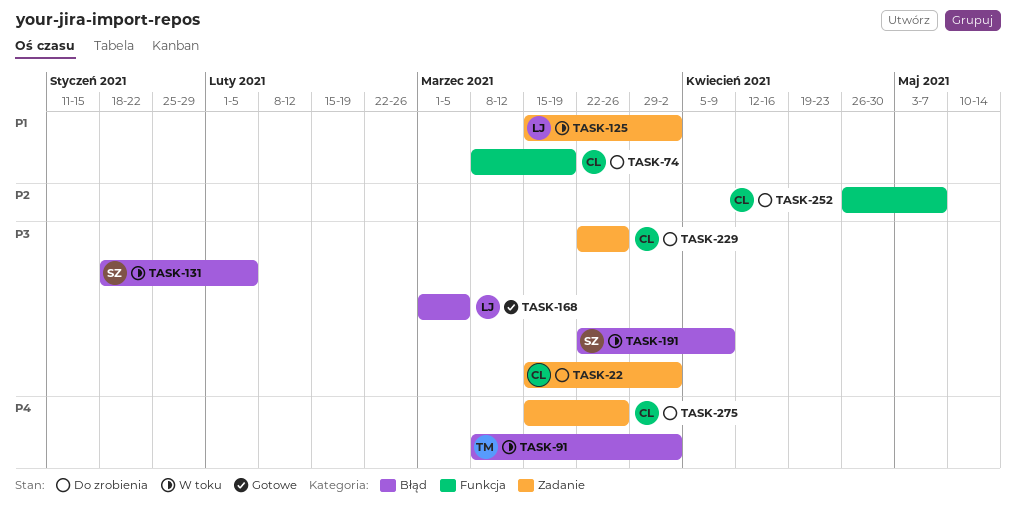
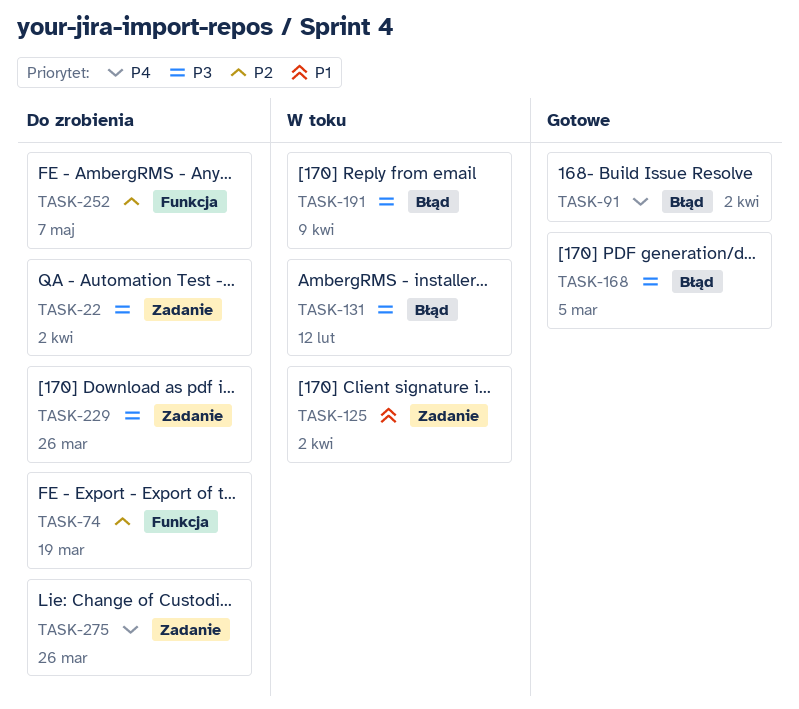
TASK-74, priority: P1 -> P2
TASK-91, status: W toku -> Gotowe
TASK-131, due: Feb 5 -> Feb 12

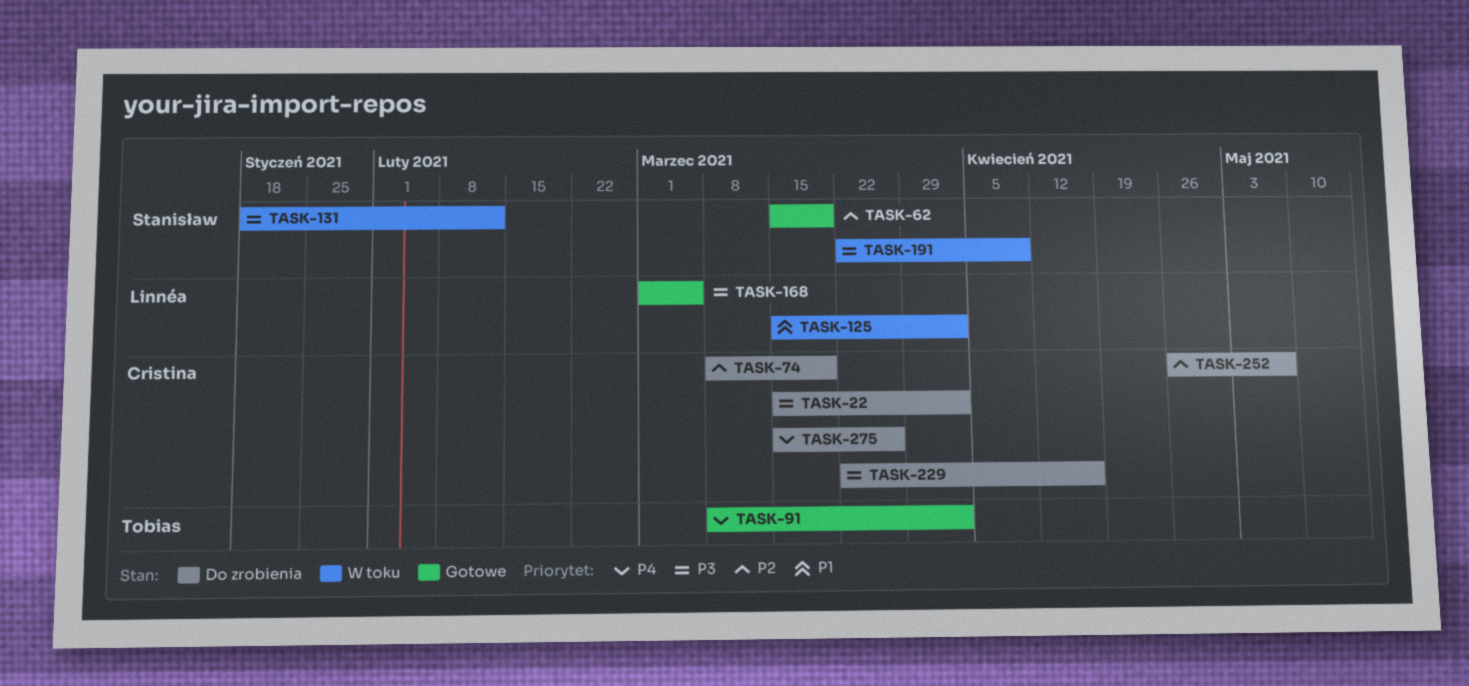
TASK-62: none -> present
TASK-229, due: Mar 26 -> Apr 16

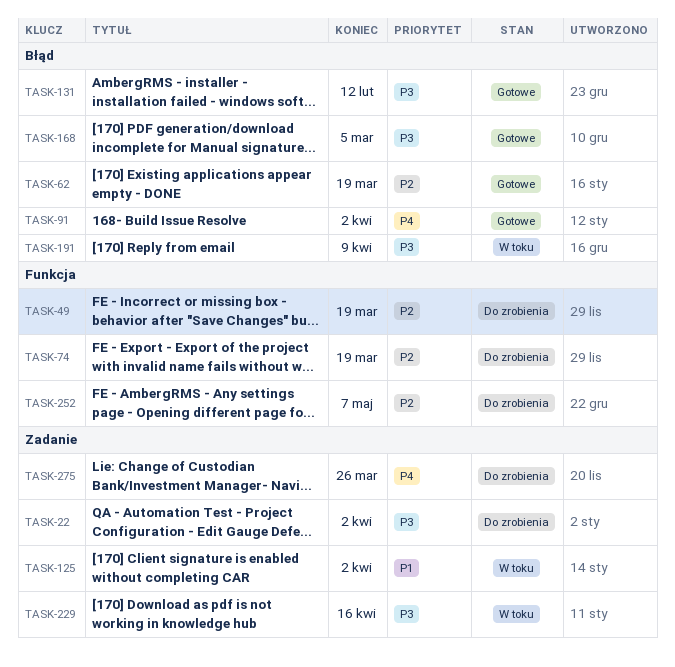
TASK-49: none -> present
TASK-131, status: W toku -> Gotowe
TASK-229, status: Do zrobienia -> W toku

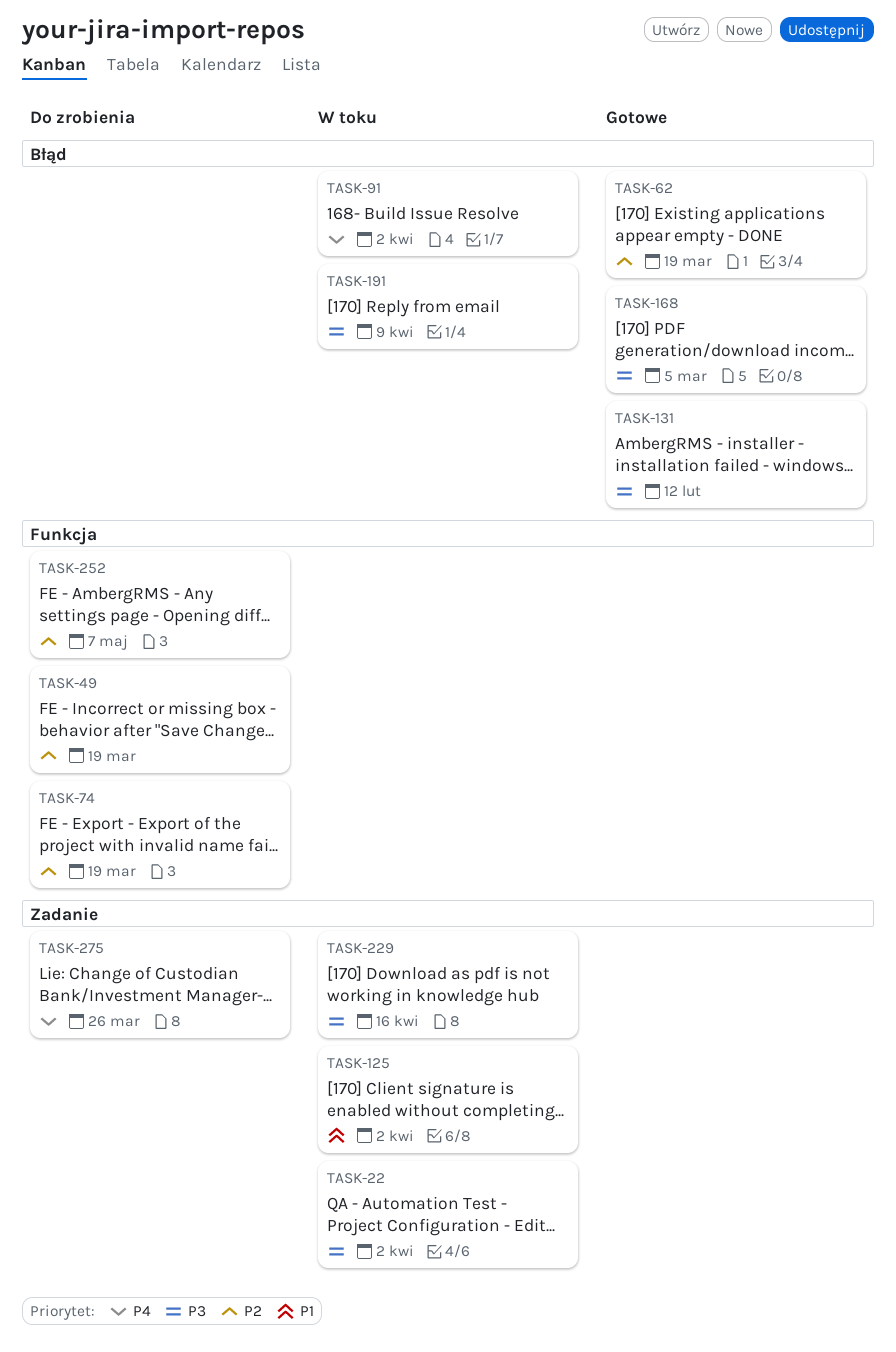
TASK-22, status: Do zrobienia -> W toku
TASK-91, status: Gotowe -> W toku

